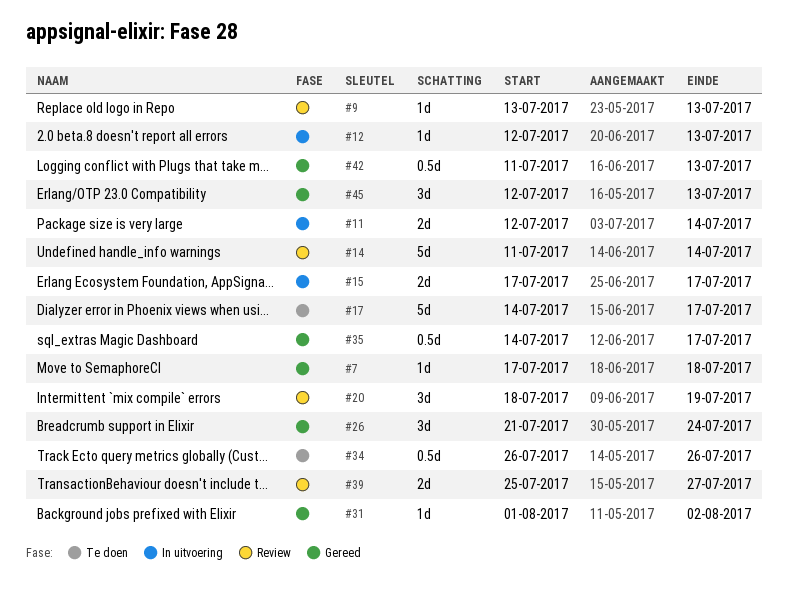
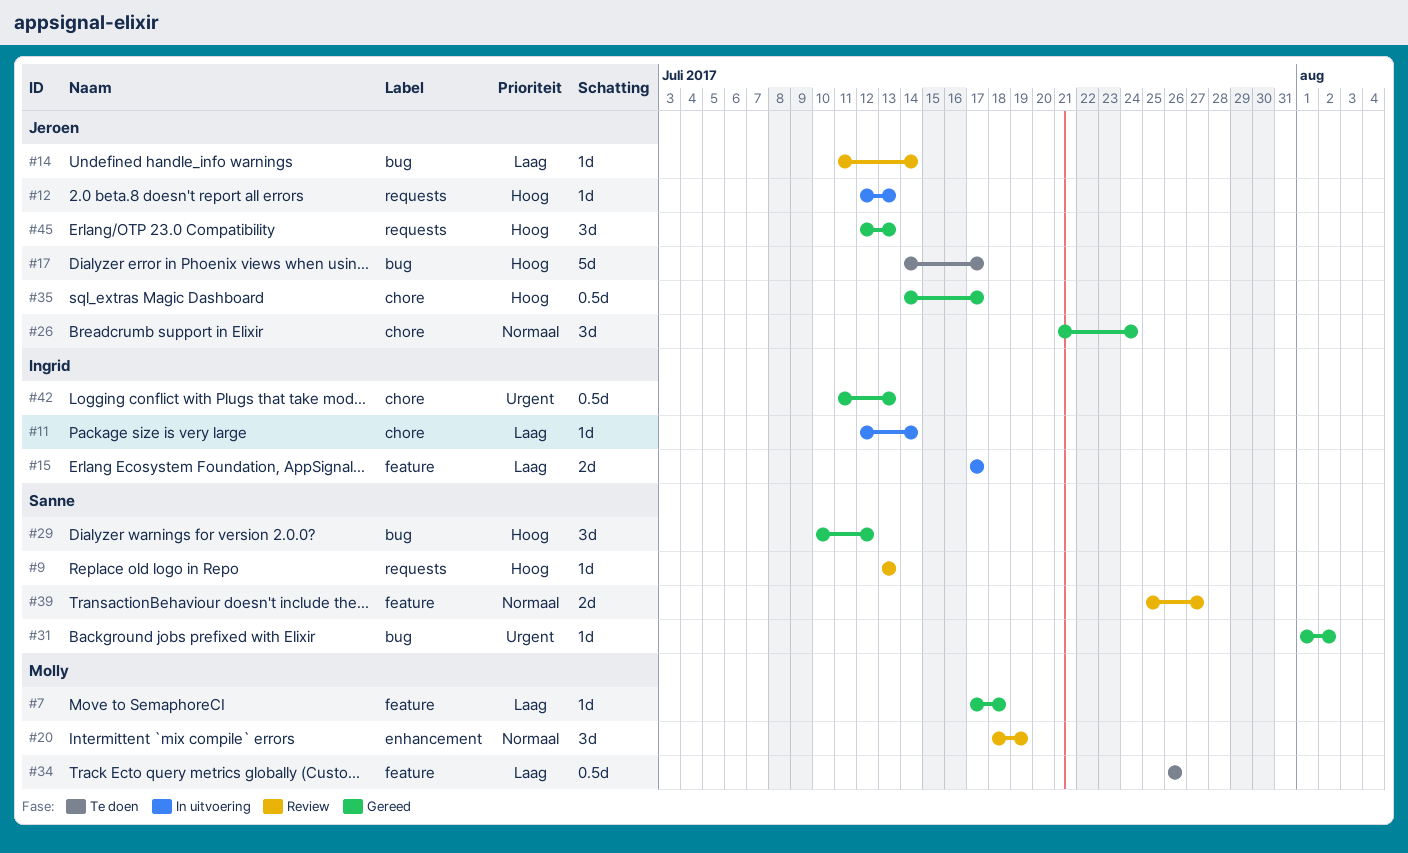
#11, estimate: 2d -> 1d
#14, estimate: 5d -> 1d
#29: none -> present

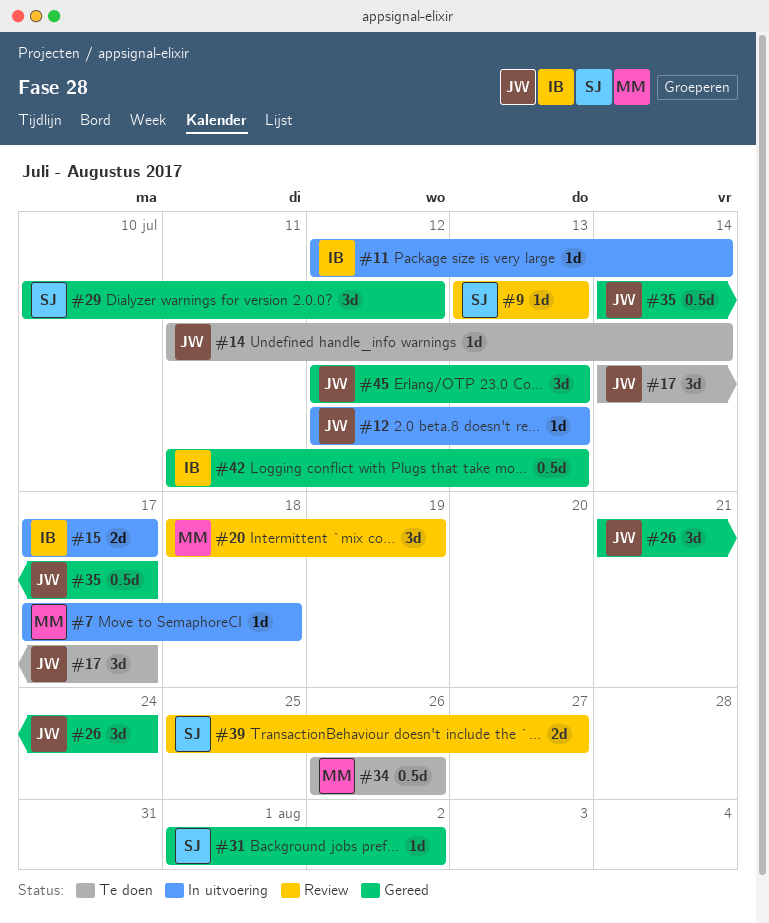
#7, status: Gereed -> In uitvoering
#14, status: Review -> Te doen
#17, estimate: 5d -> 3d

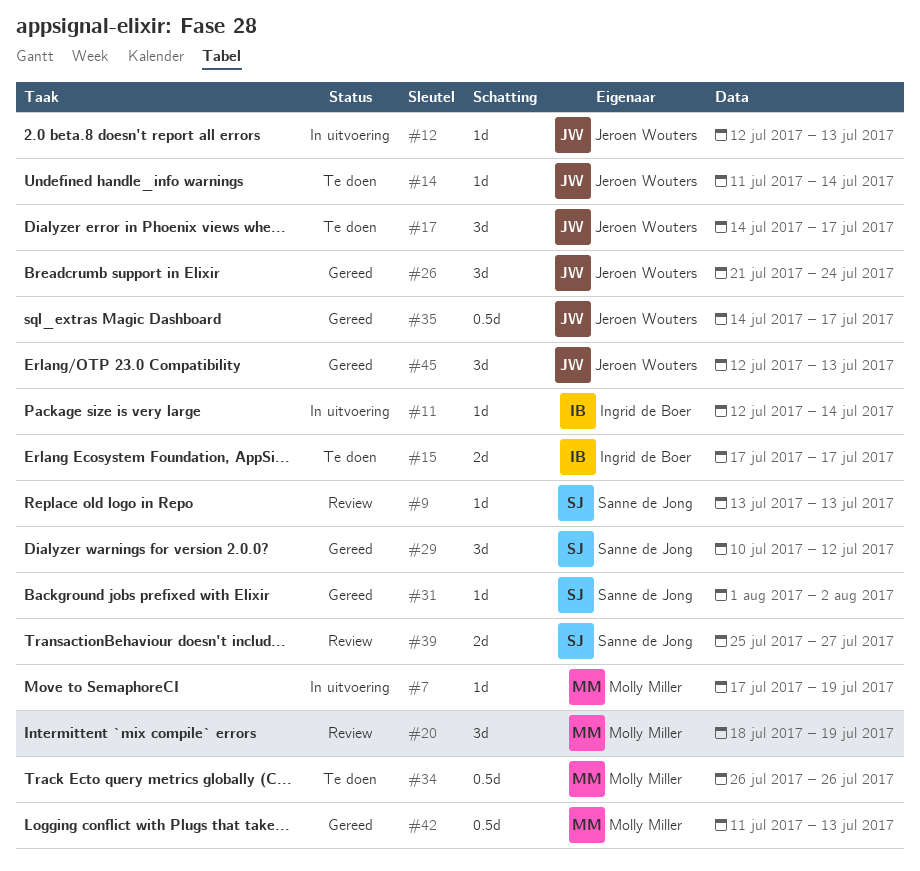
#7, due: Jul 18 -> Jul 19
#15, status: In uitvoering -> Te doen
#42, owner: Ingrid de Boer -> Molly Miller

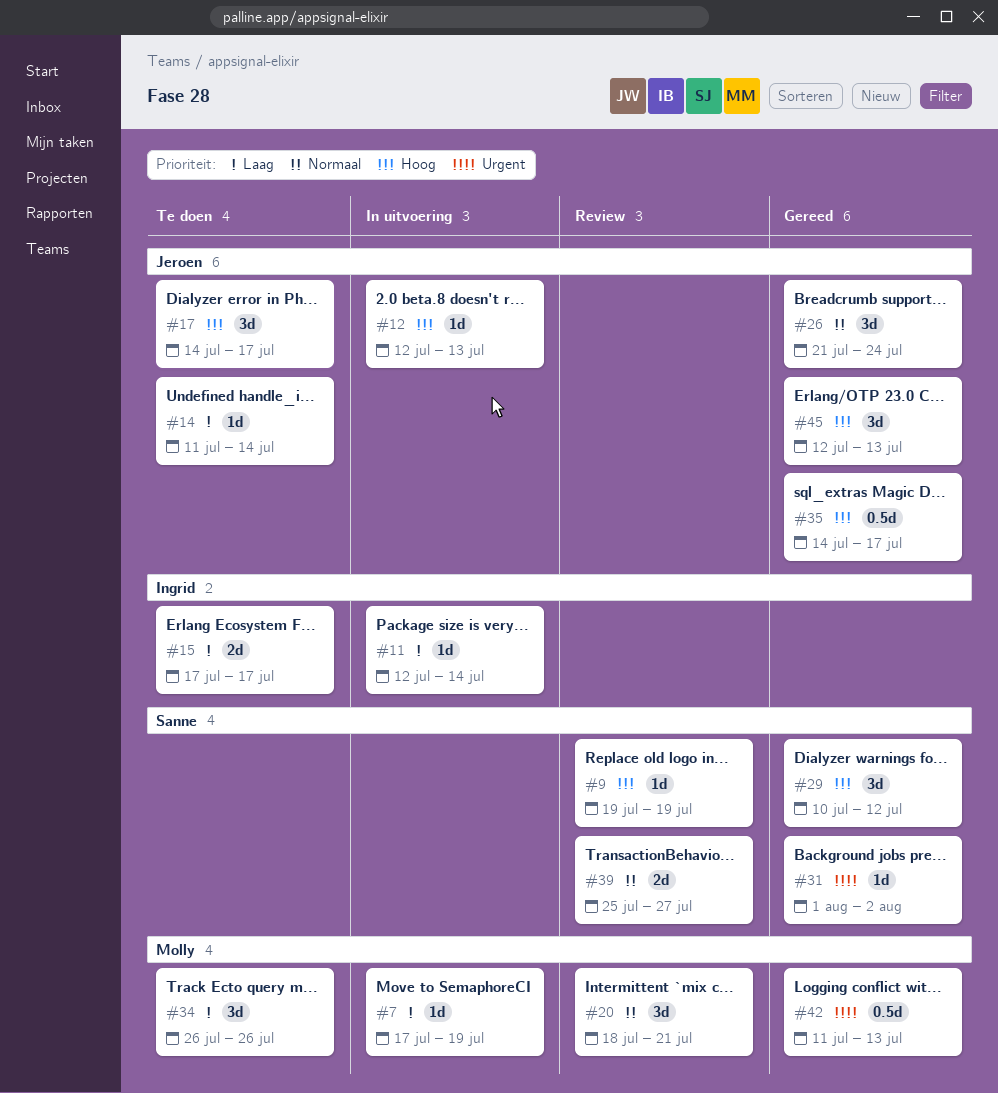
#9, start: Jul 13 -> Jul 19
#9, due: Jul 13 -> Jul 19
#20, due: Jul 19 -> Jul 21
#34, estimate: 0.5d -> 3d

